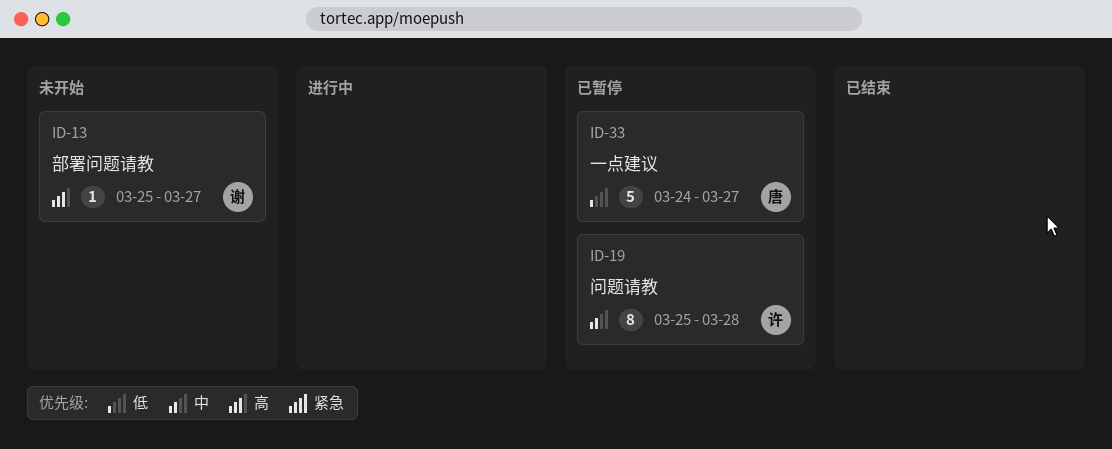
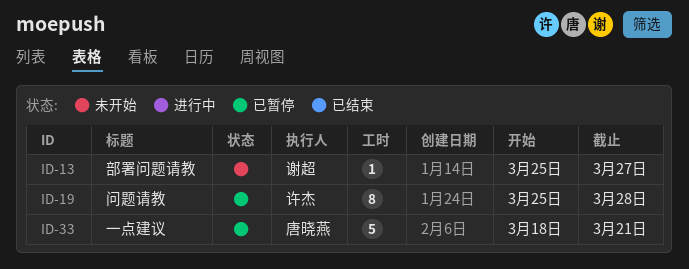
ID-33, start: Mar 24 -> Mar 18
ID-33, due: Mar 27 -> Mar 21

